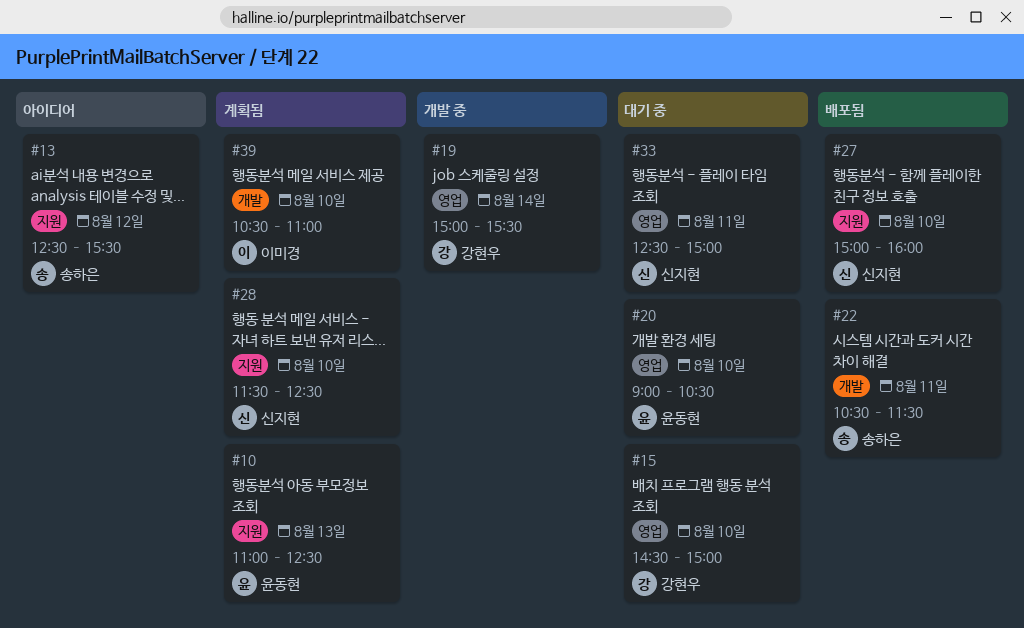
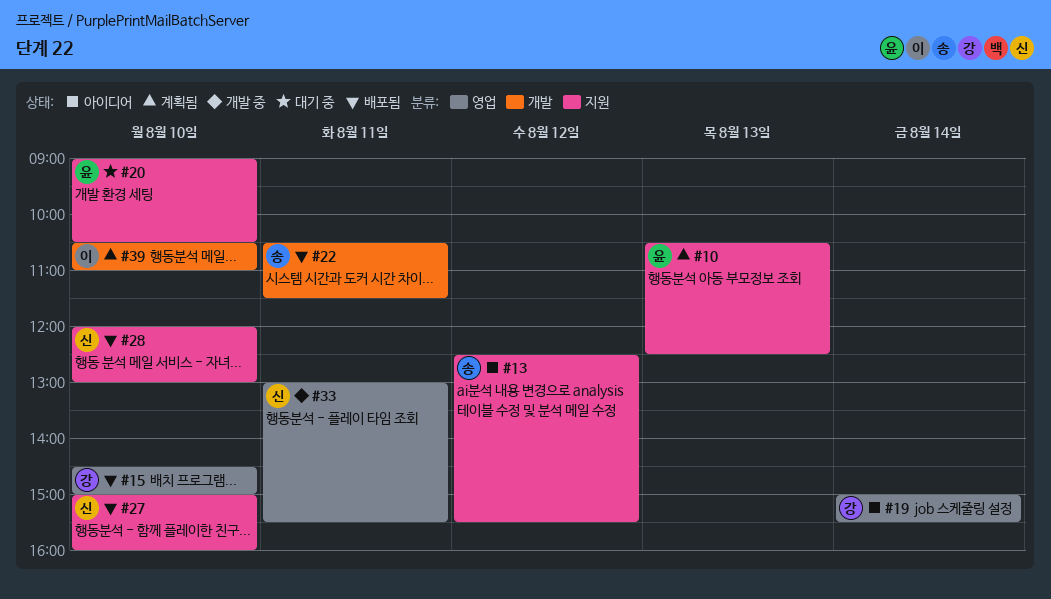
#10, begins: 11:00 -> 10:30
#15, status: 대기 중 -> 배포됨
#19, status: 개발 중 -> 아이디어
#20, label: 영업 -> 지원
#28, status: 계획됨 -> 배포됨
#28, begins: 11:30 -> 12:00
#28, ends: 12:30 -> 13:00
#33, status: 대기 중 -> 개발 중
#33, begins: 12:30 -> 13:00
#33, ends: 15:00 -> 15:30

